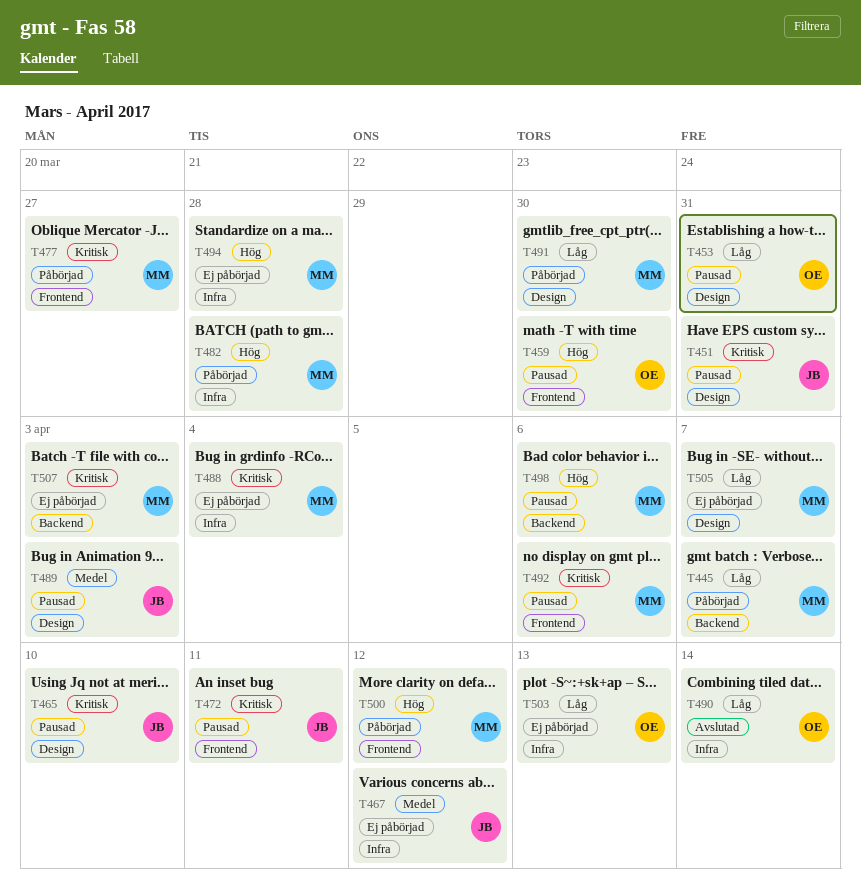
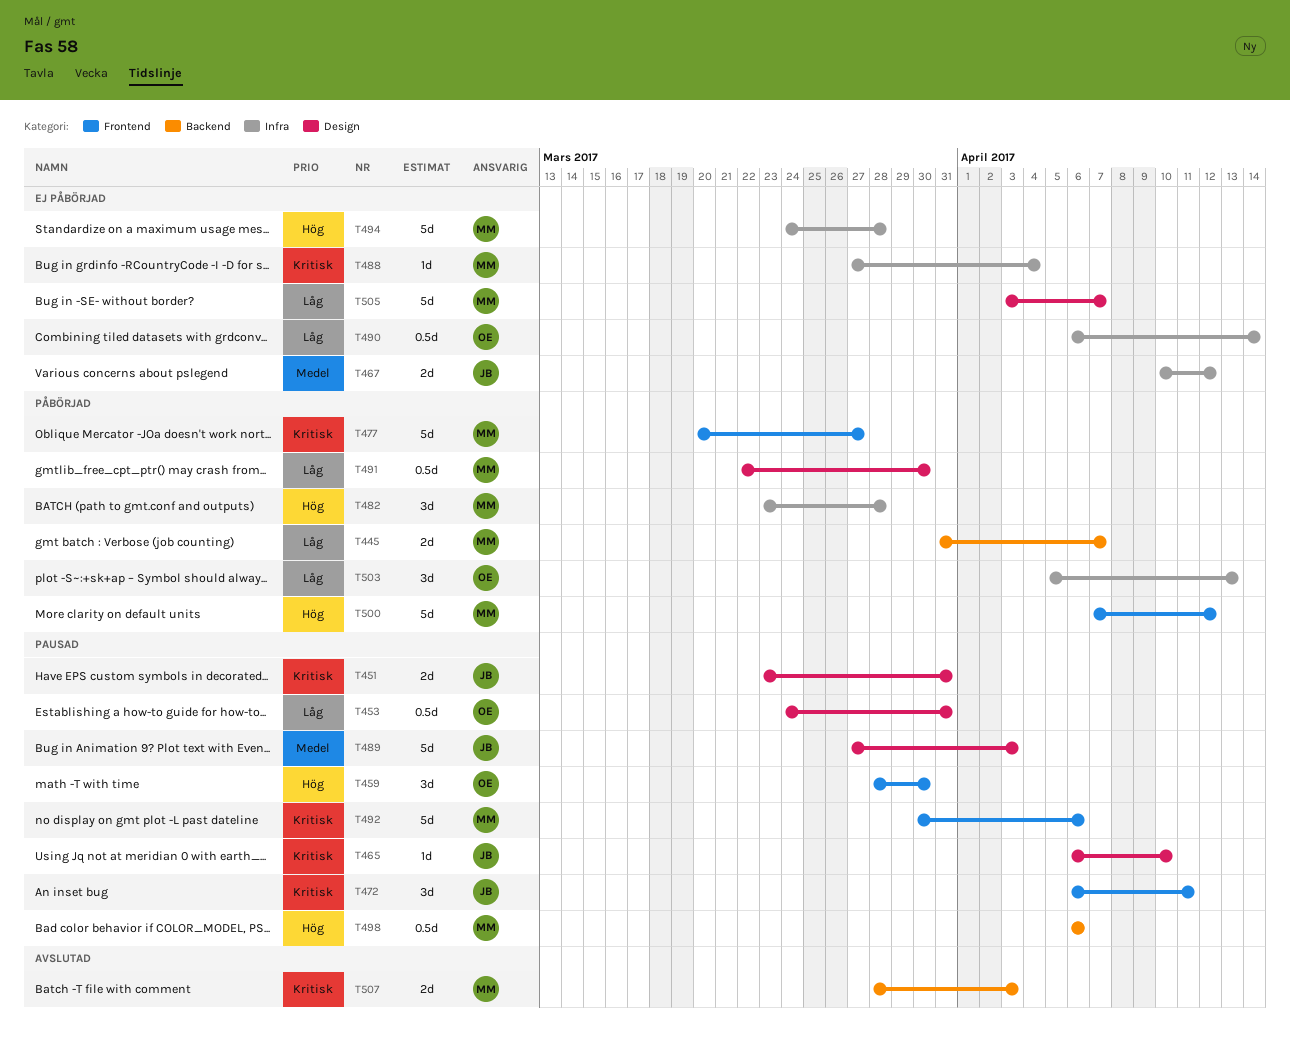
T490, status: Avslutad -> Ej påbörjad
T503, status: Ej påbörjad -> Påbörjad
T507, status: Ej påbörjad -> Avslutad

